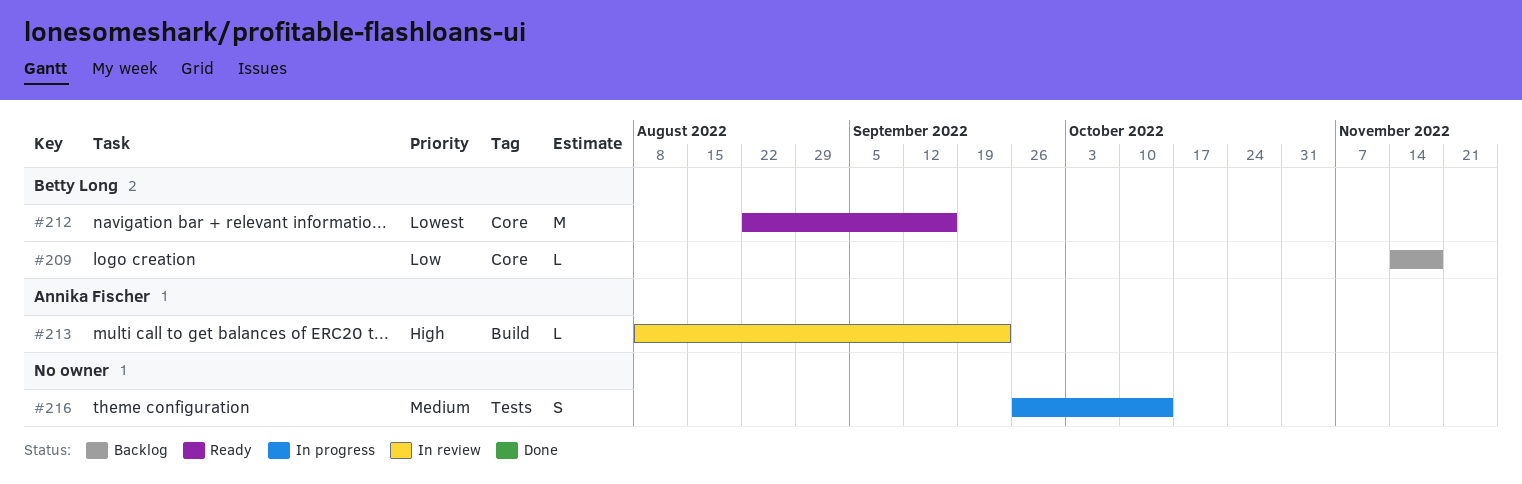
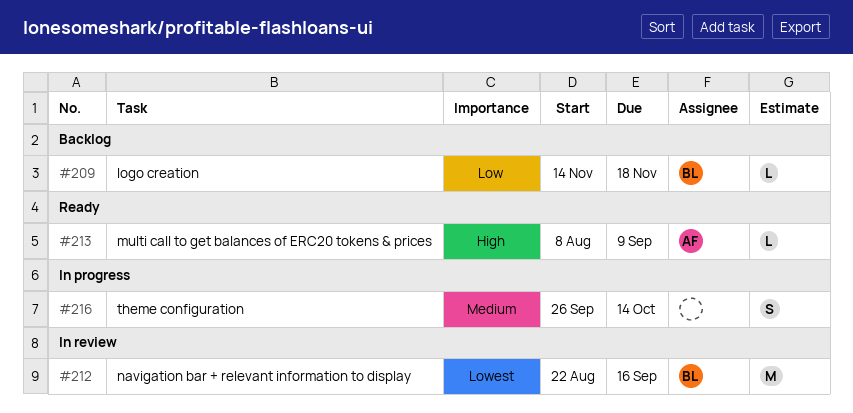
#212, status: Ready -> In review
#213, status: In review -> Ready
#213, due: Sep 23 -> Sep 9

